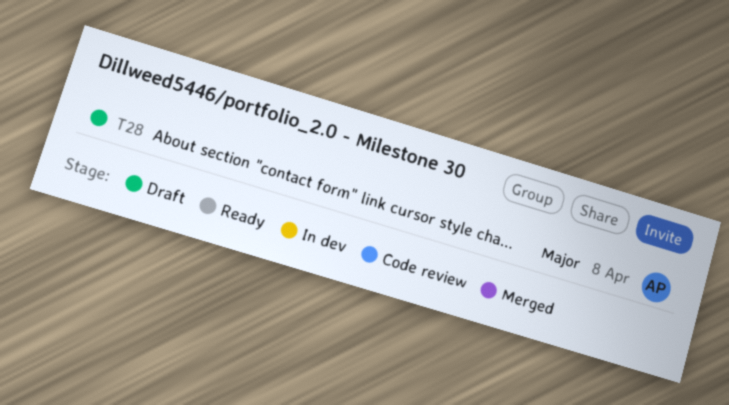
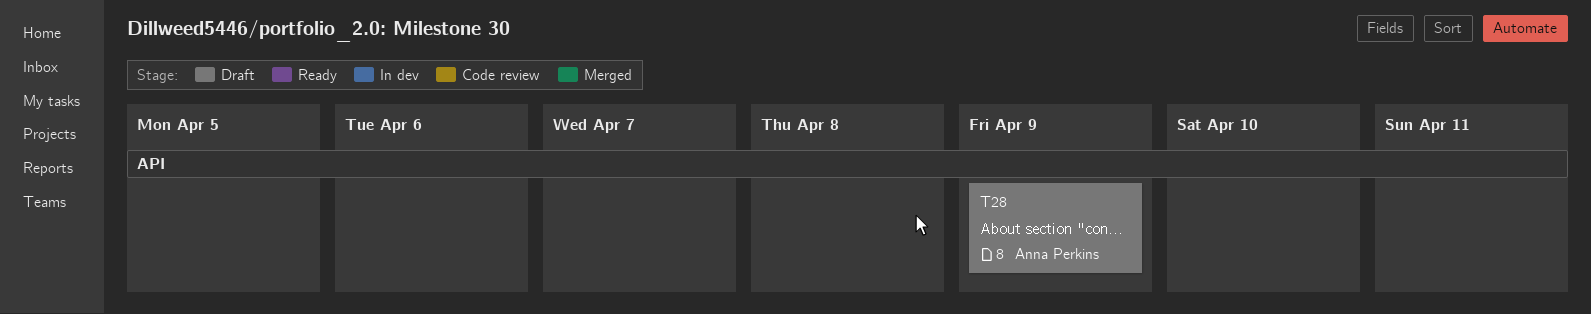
T28, due: Apr 8 -> Apr 9

